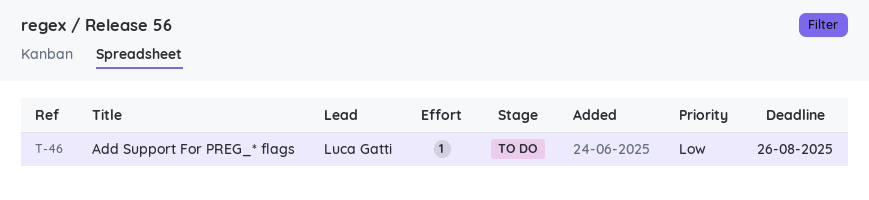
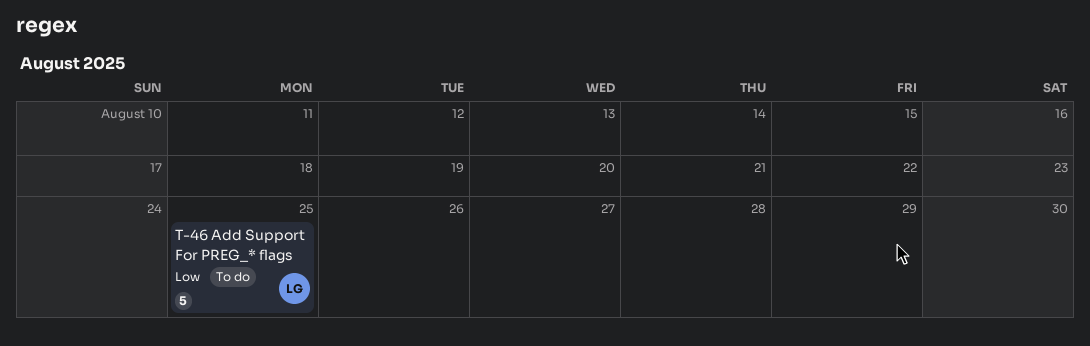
T-46, estimate: 1 -> 5
T-46, due: Aug 26 -> Aug 25

